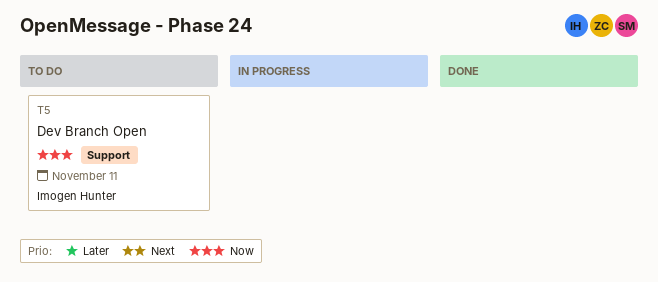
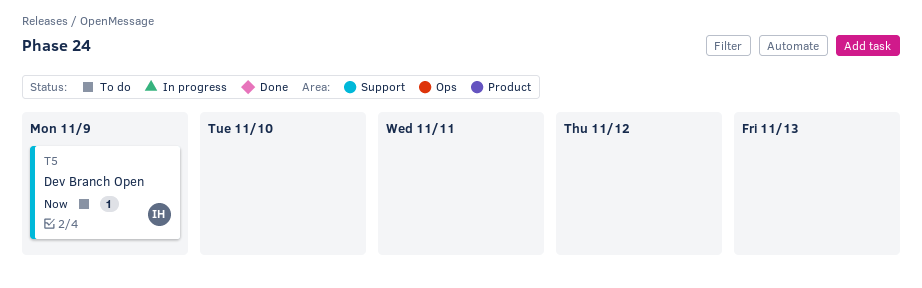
T5, due: Nov 11 -> Nov 9

